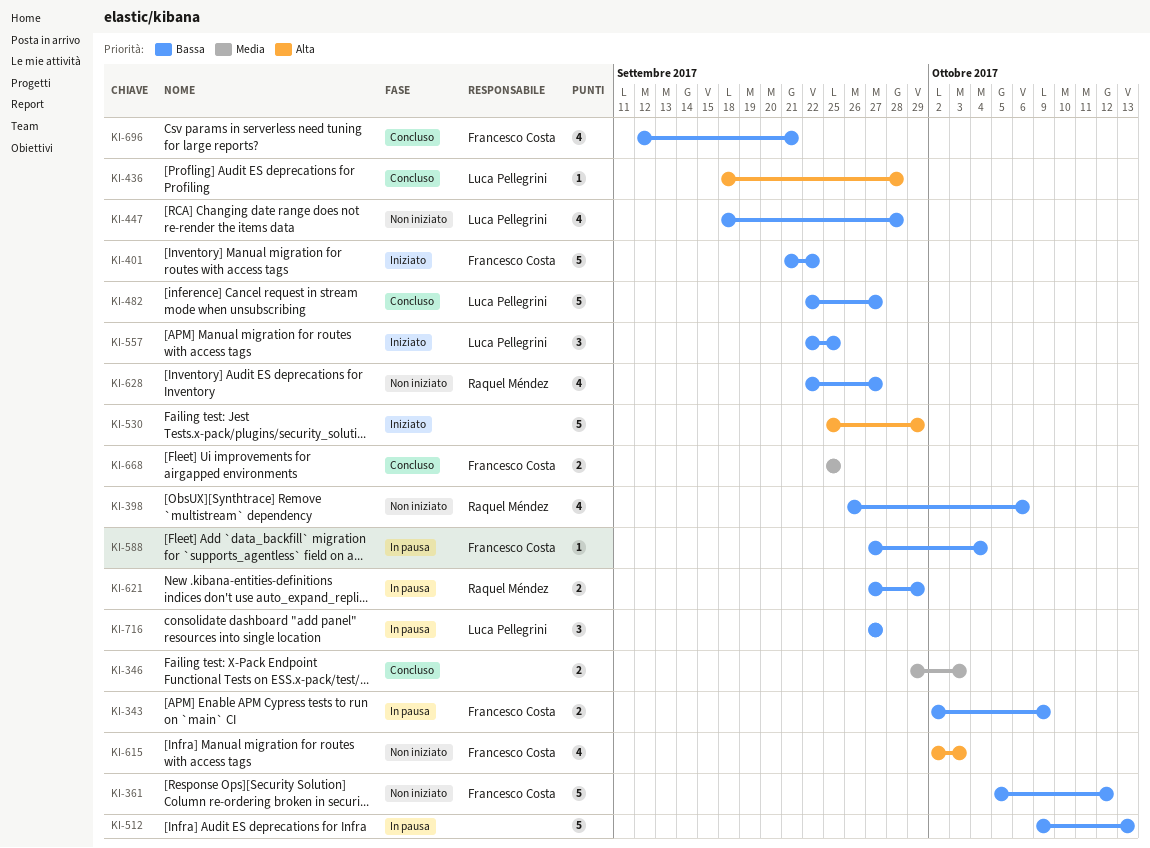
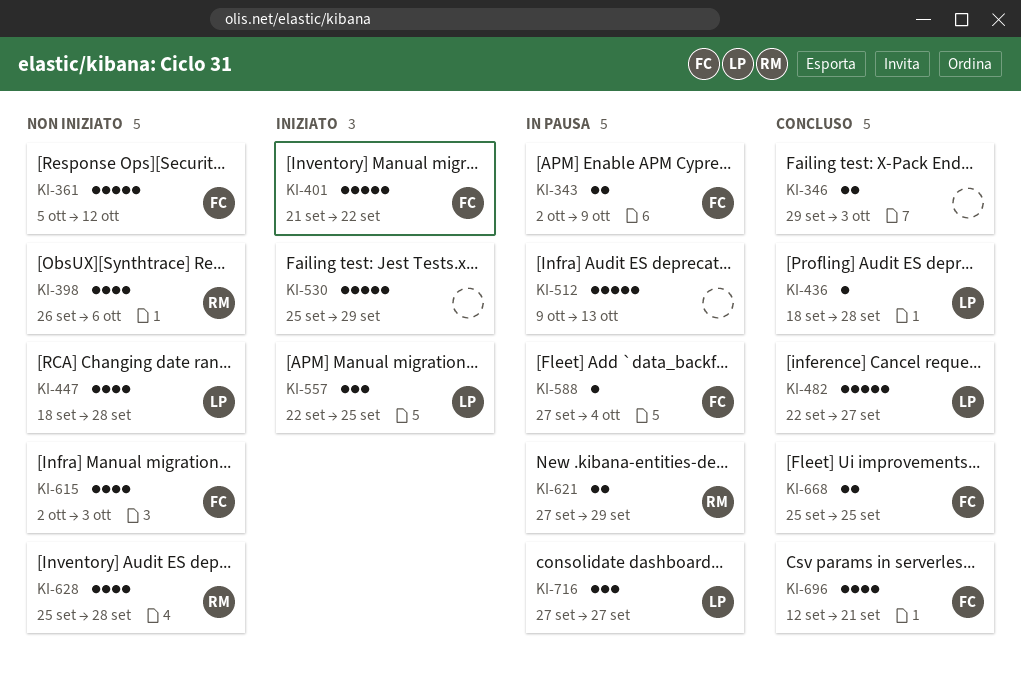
KI-628, start: Sep 22 -> Sep 25
KI-628, due: Sep 27 -> Sep 28

